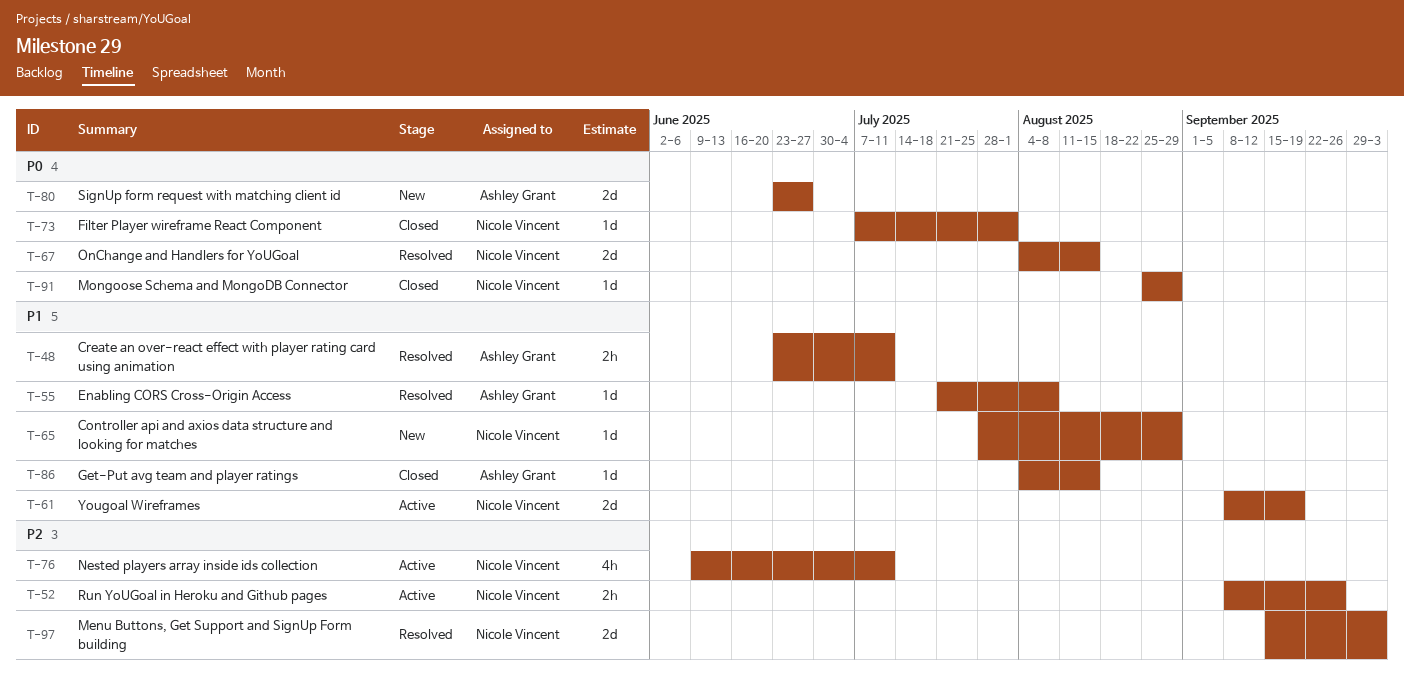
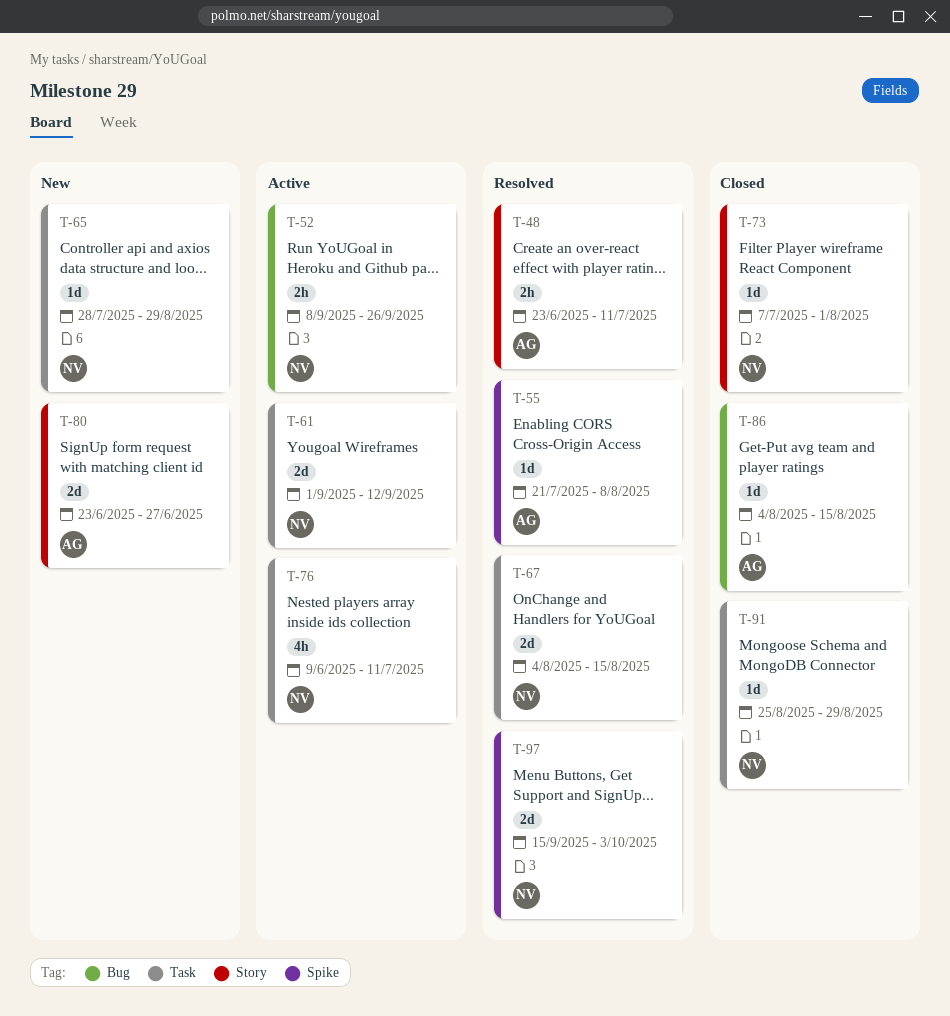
T-61, start: Sep 8 -> Sep 1
T-61, due: Sep 19 -> Sep 12

